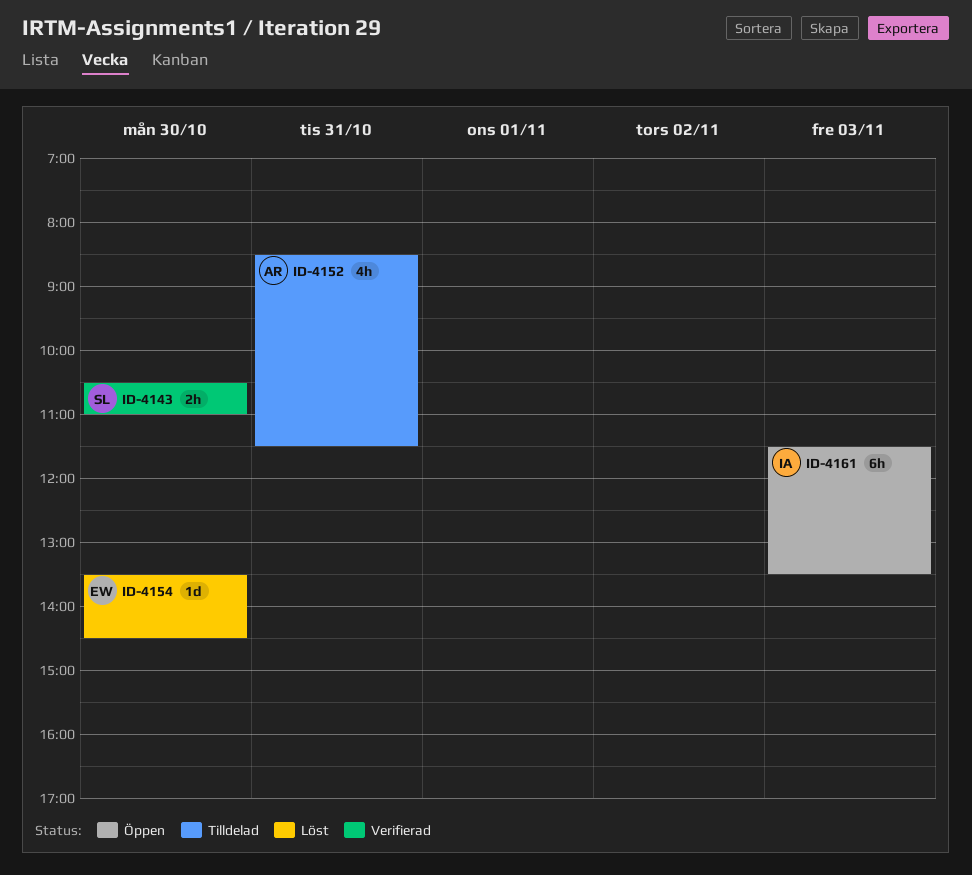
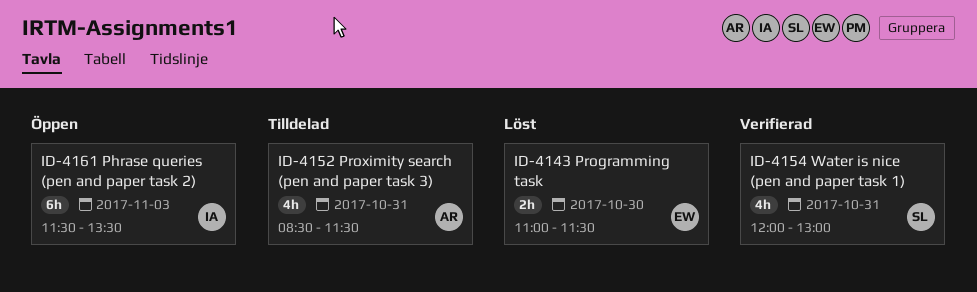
ID-4143, status: Verifierad -> Löst
ID-4143, owner: SL -> EW
ID-4143, begins: 10:30 -> 11:00
ID-4143, ends: 11:00 -> 11:30
ID-4154, status: Löst -> Verifierad
ID-4154, owner: EW -> SL
ID-4154, estimate: 1d -> 4h
ID-4154, day: Oct 30 -> Oct 31
ID-4154, begins: 13:30 -> 12:00
ID-4154, ends: 14:30 -> 13:00

